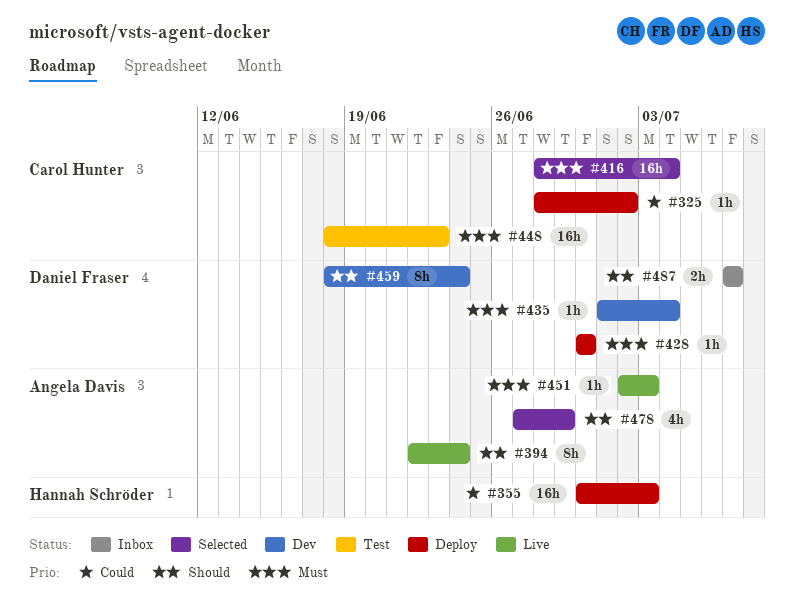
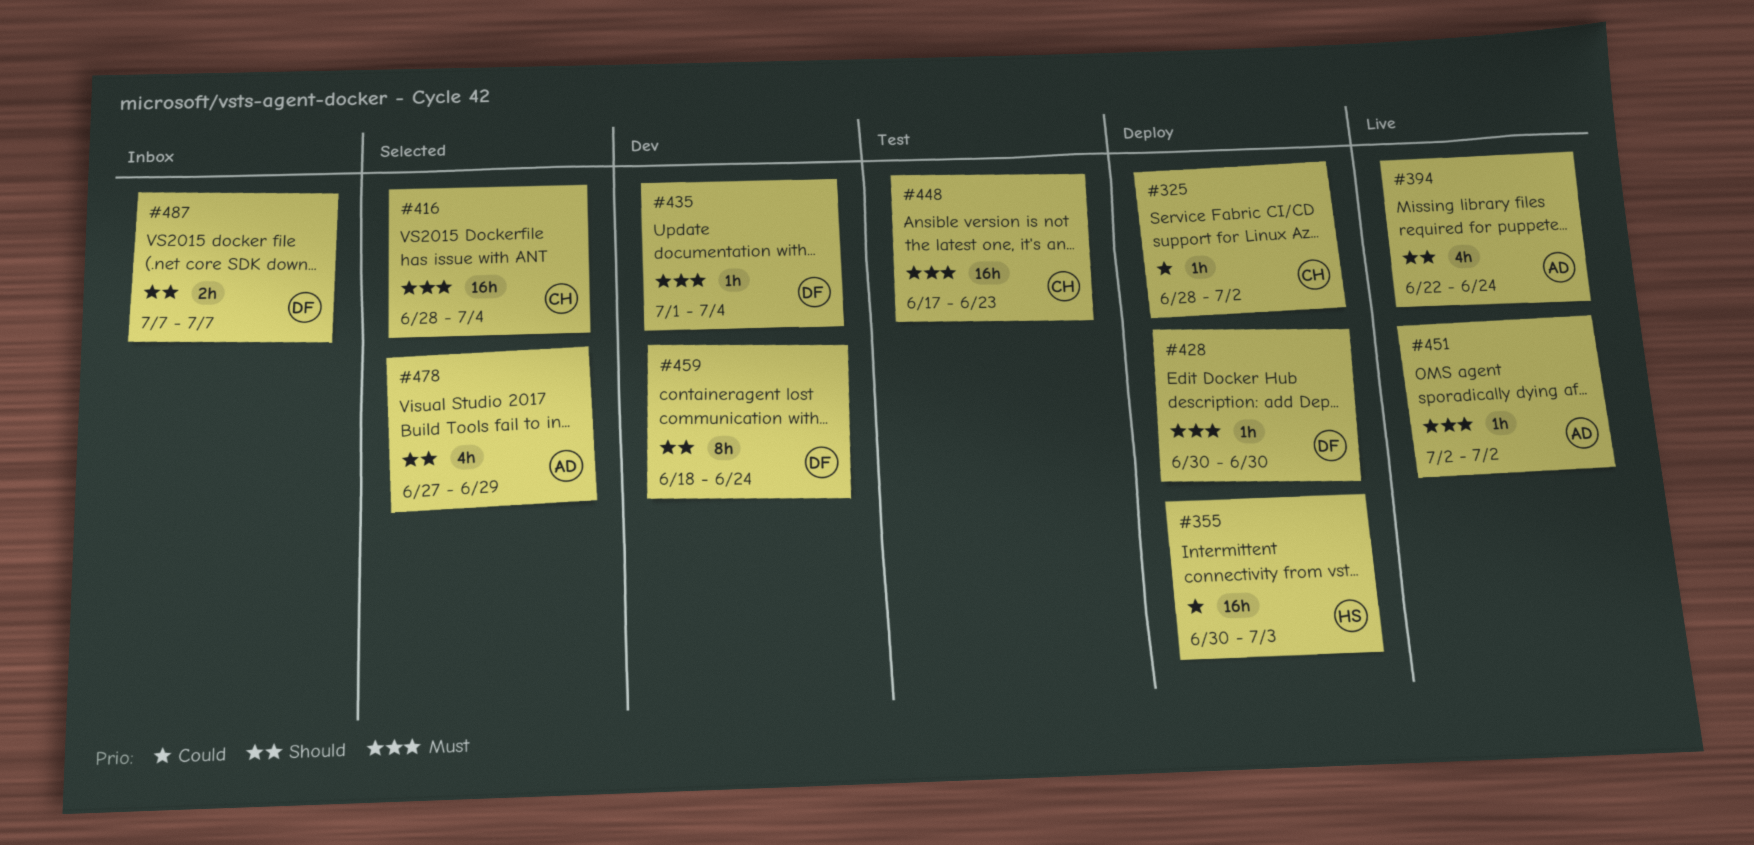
#394, estimate: 8h -> 4h
#448, start: Jun 18 -> Jun 17
#451, due: Jul 3 -> Jul 2

